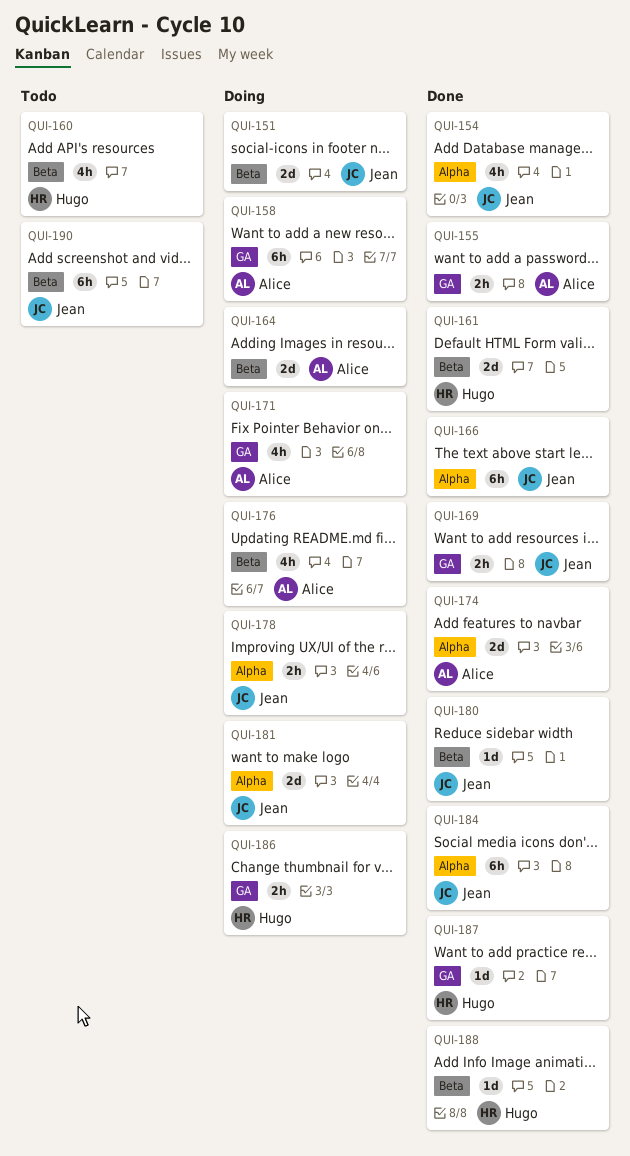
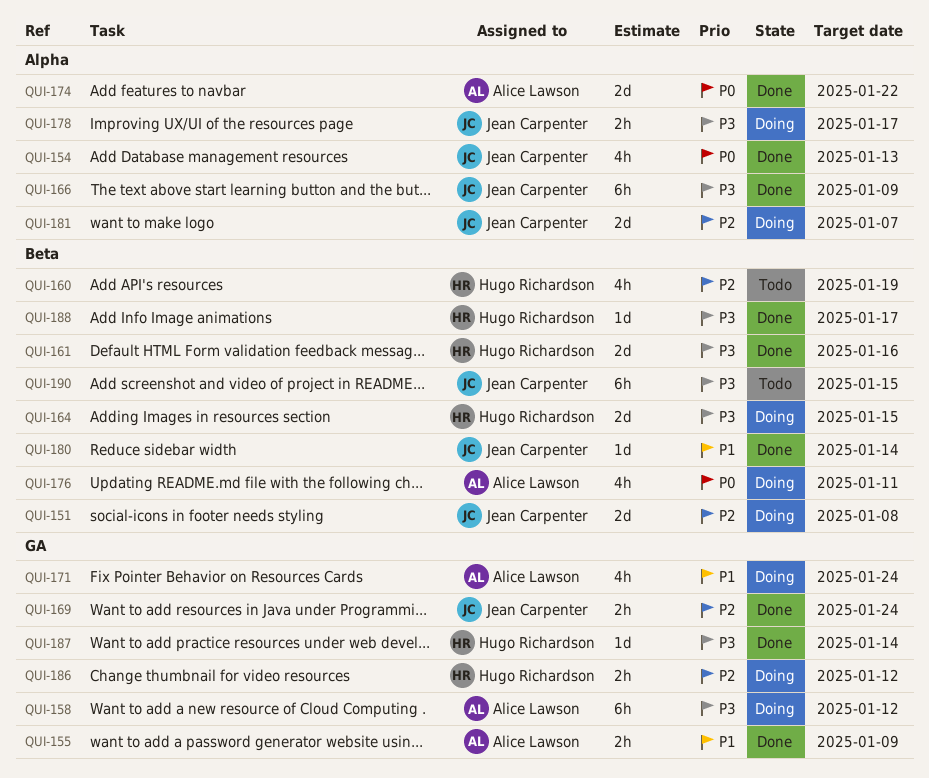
QUI-164, owner: Alice Lawson -> Hugo Richardson
QUI-184: present -> none

